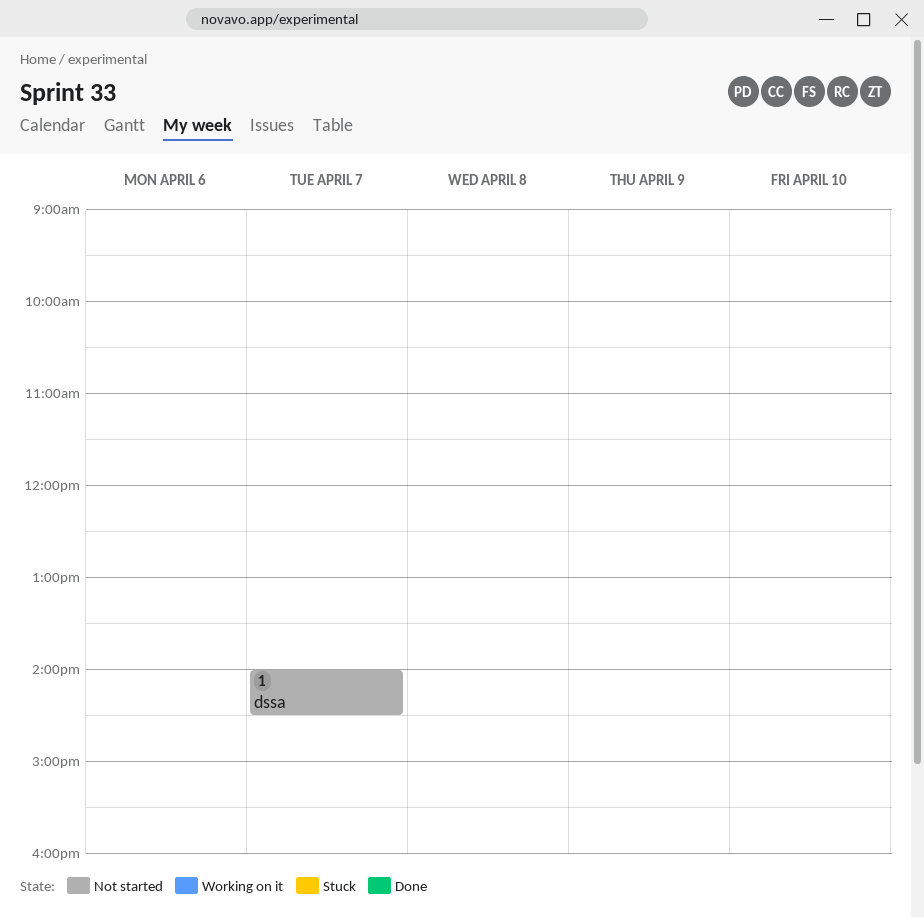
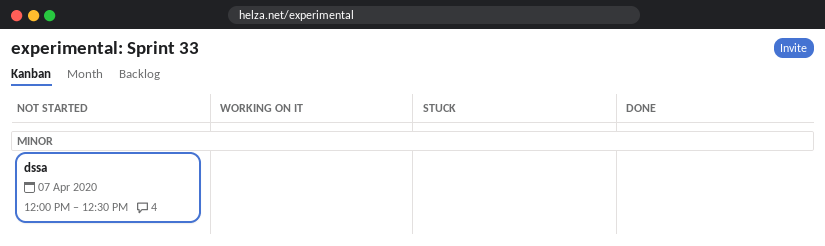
dssa, begins: 14:00 -> 12:00
dssa, ends: 14:30 -> 12:30

